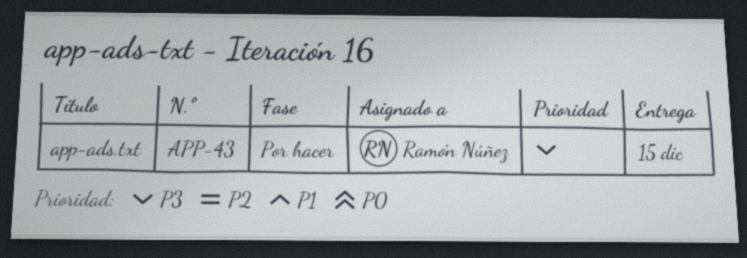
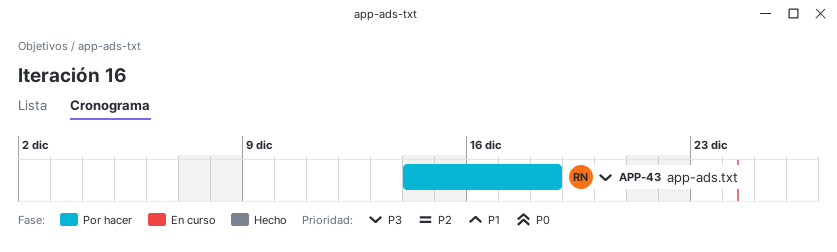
APP-43, due: Dec 15 -> Dec 18

